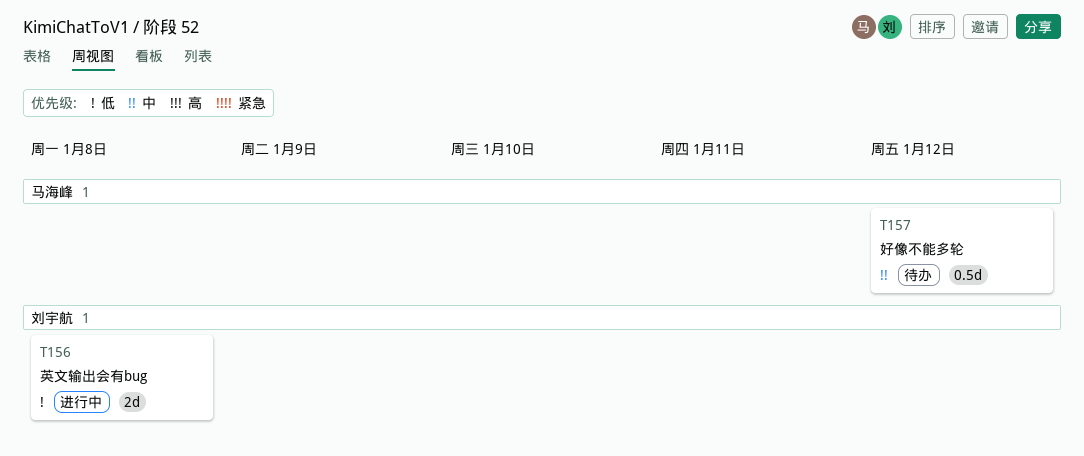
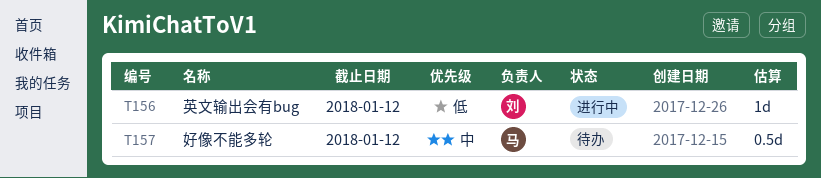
T156, estimate: 2d -> 1d
T156, due: Jan 8 -> Jan 12

